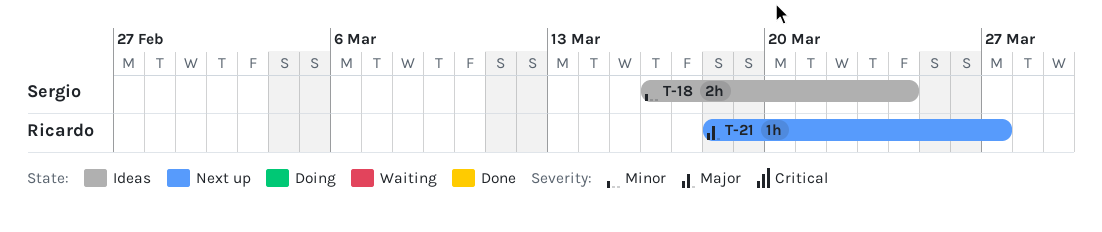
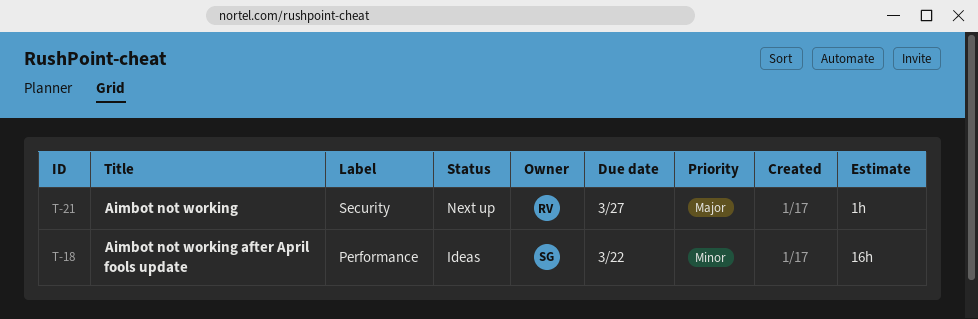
T-18, estimate: 2h -> 16h
T-18, due: Mar 24 -> Mar 22

